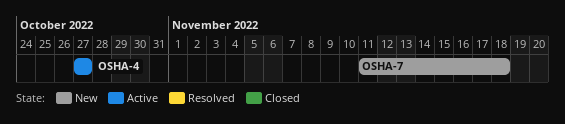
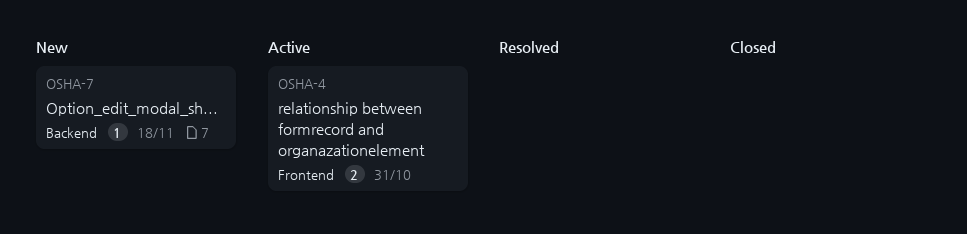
OSHA-4, due: Oct 27 -> Oct 31

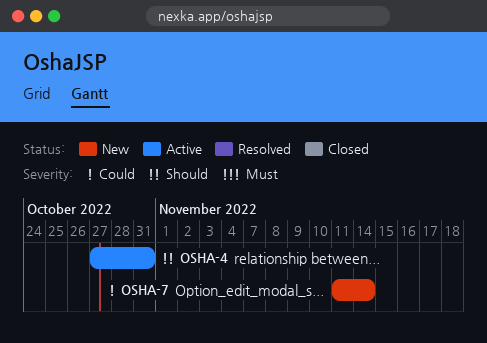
OSHA-7, due: Nov 18 -> Nov 14

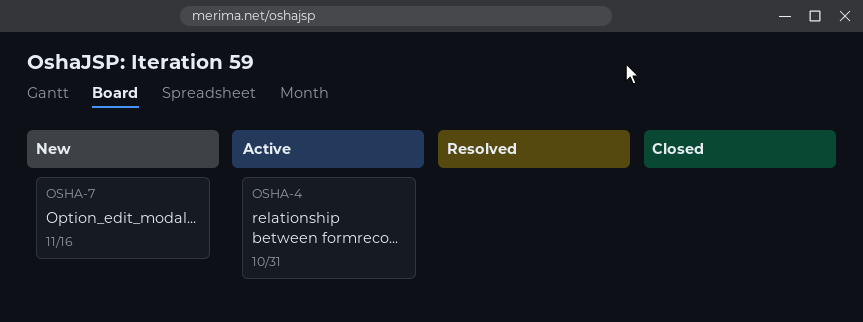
OSHA-7, due: Nov 14 -> Nov 16

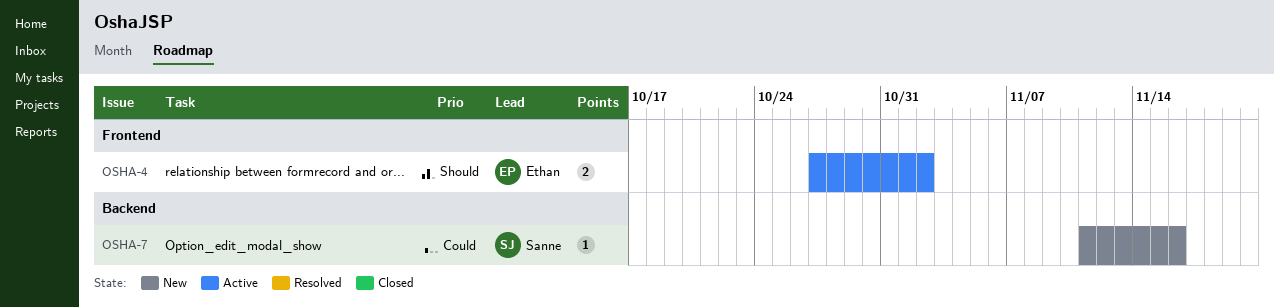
OSHA-4, due: Oct 31 -> Nov 2

